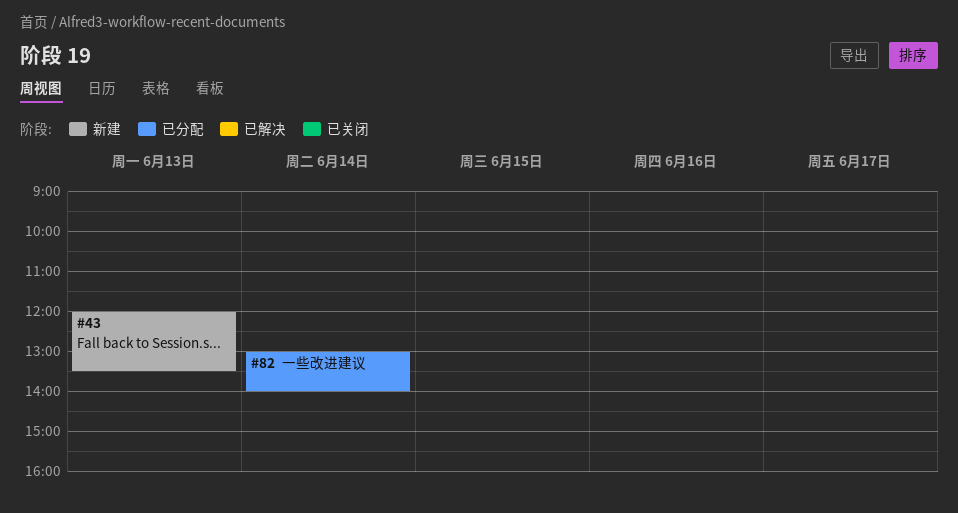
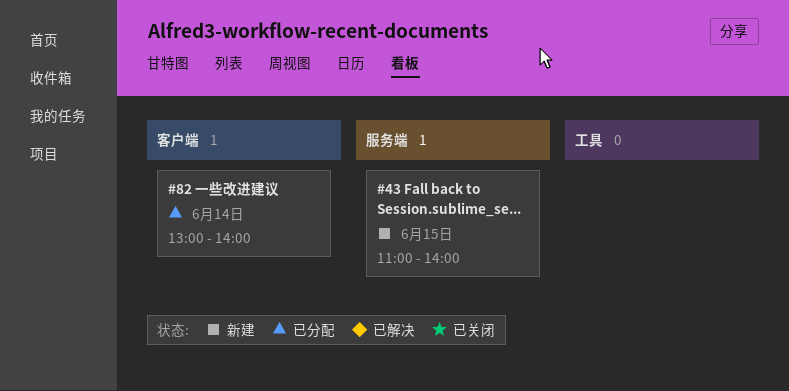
#43, day: Jun 13 -> Jun 15
#43, begins: 12:00 -> 11:00
#43, ends: 13:30 -> 14:00

